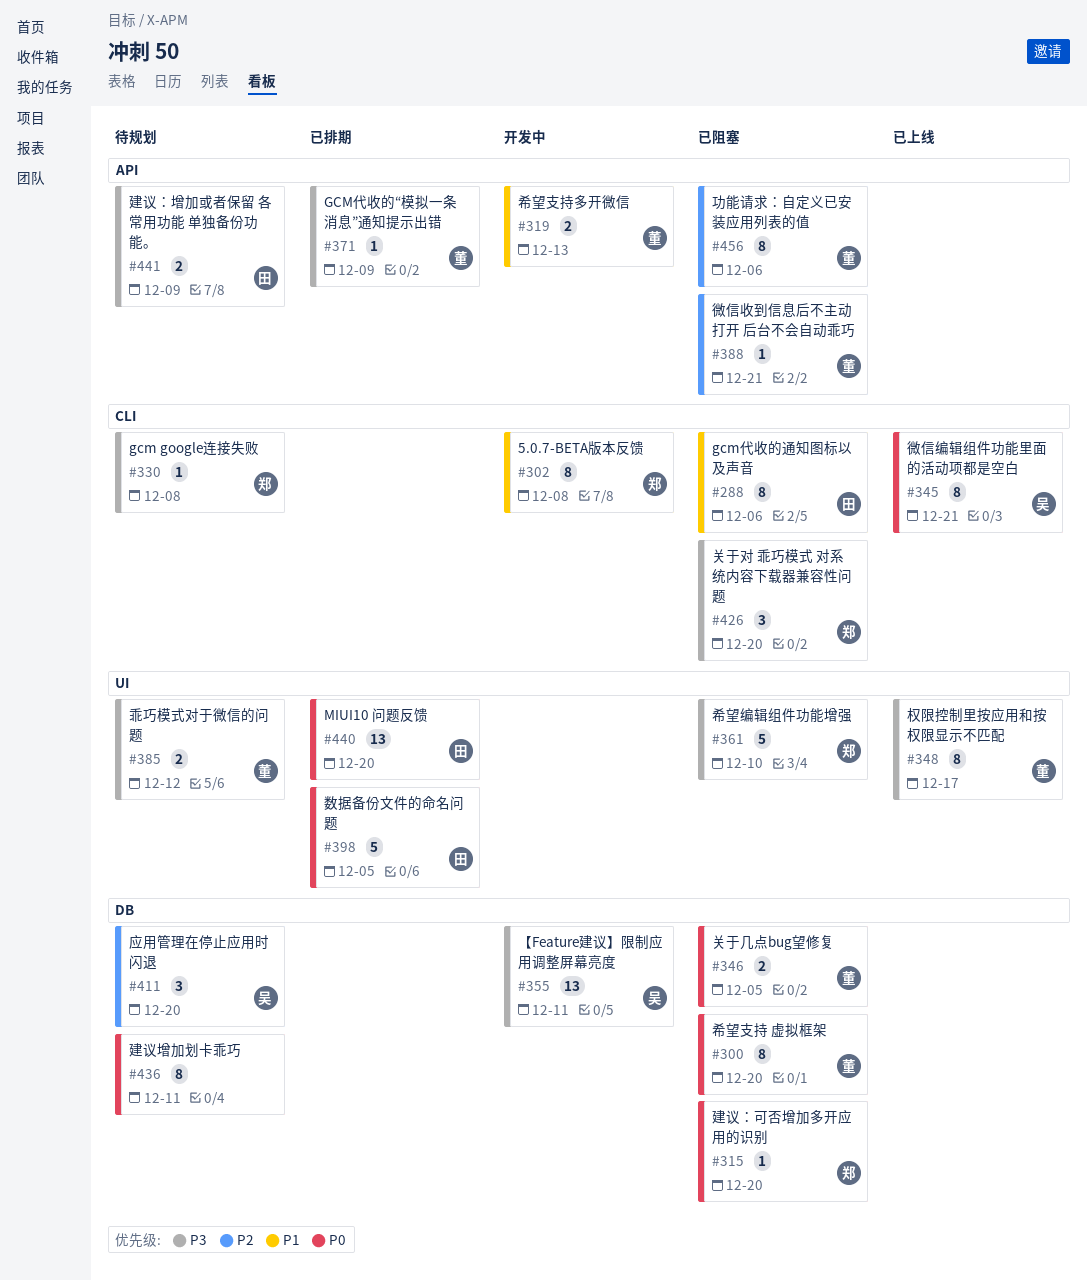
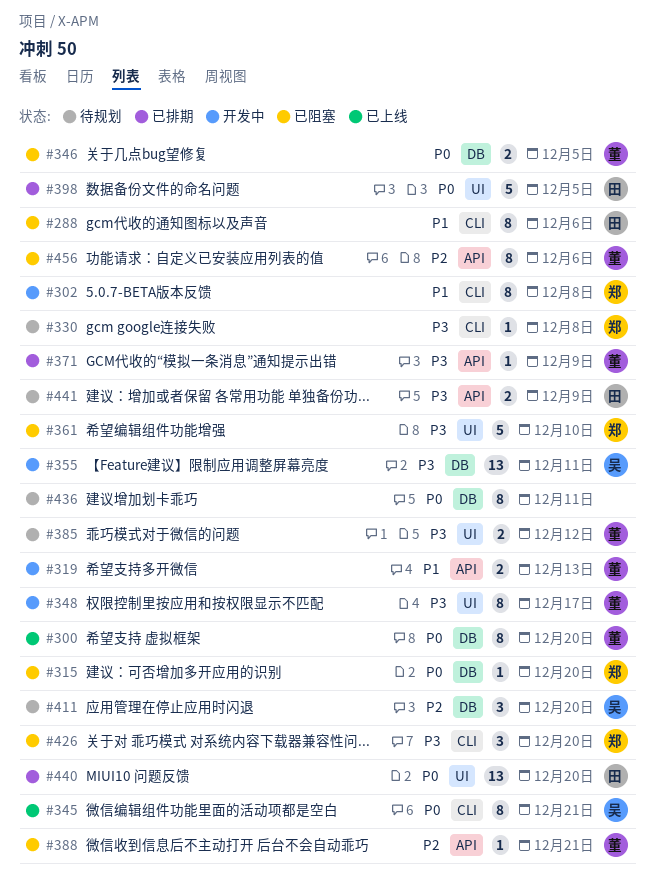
#300, status: 已阻塞 -> 已上线
#348, status: 已上线 -> 开发中

